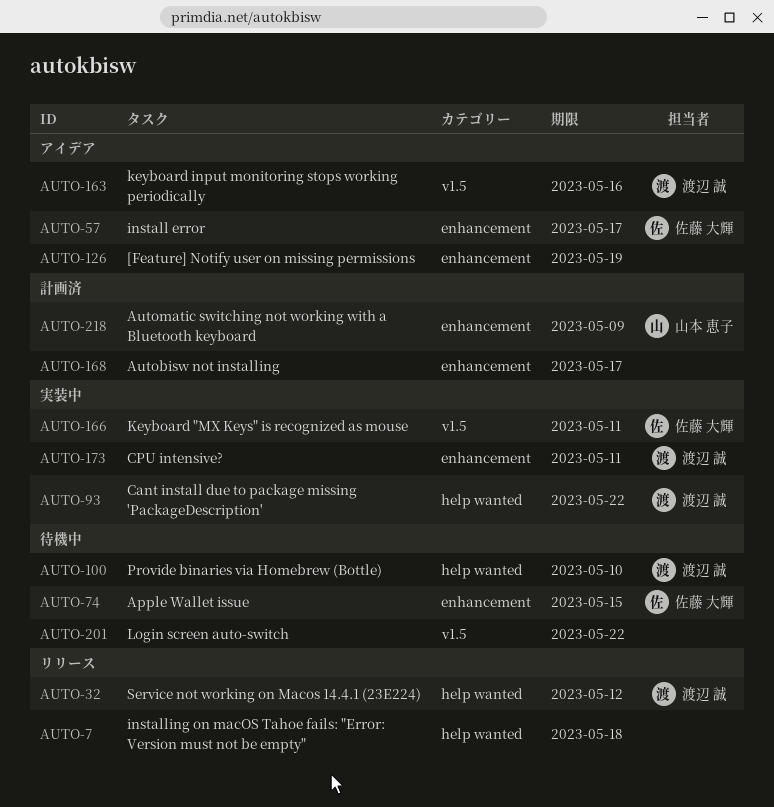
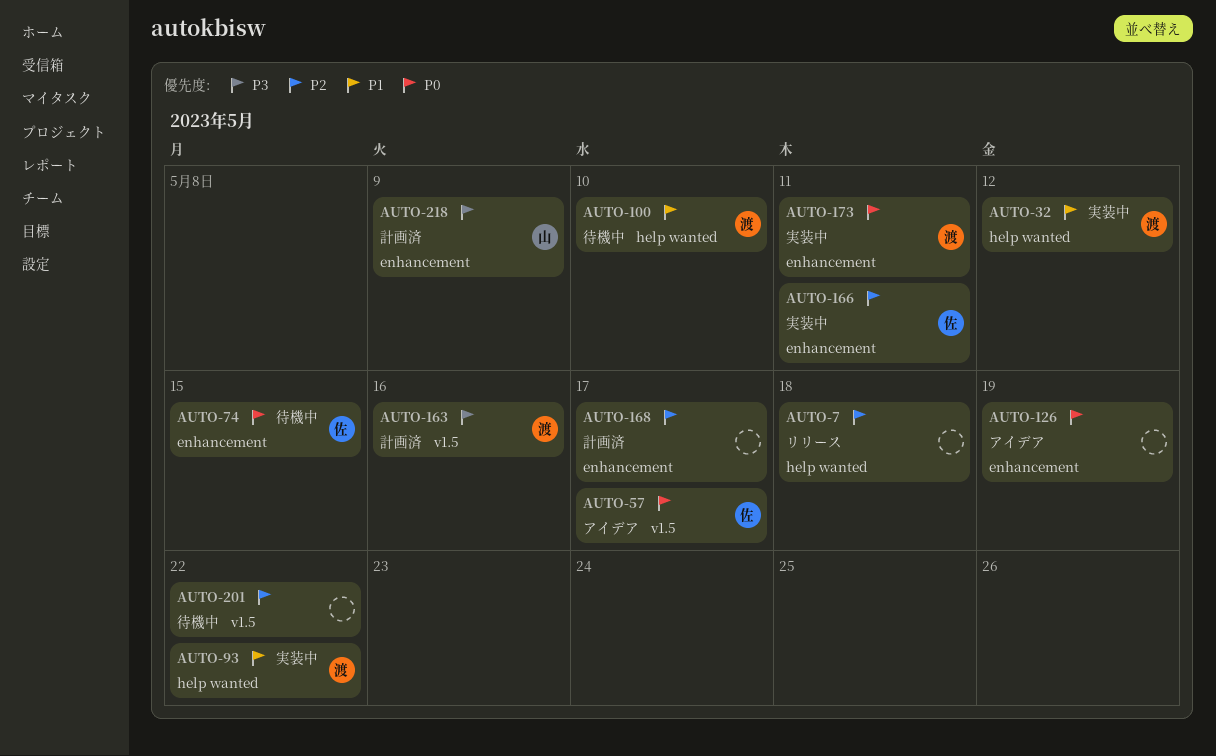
AUTO-32, status: リリース -> 実装中
AUTO-57, label: enhancement -> v1.5
AUTO-163, status: アイデア -> 計画済
AUTO-166, label: v1.5 -> enhancement

